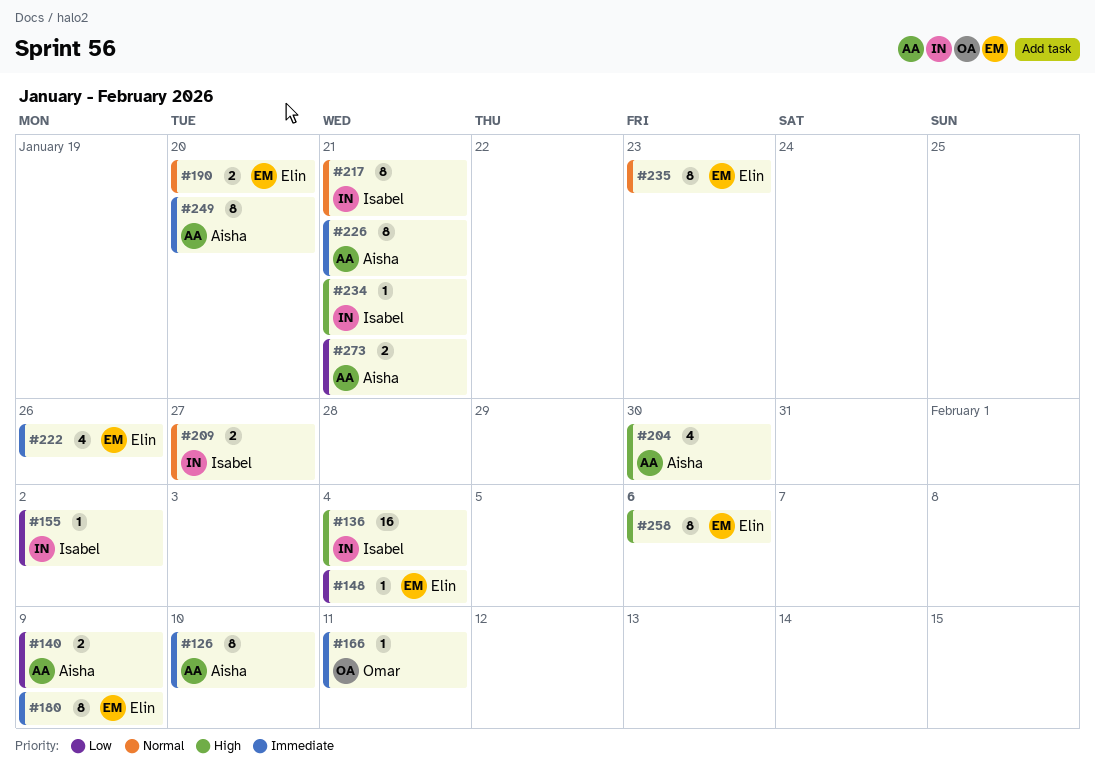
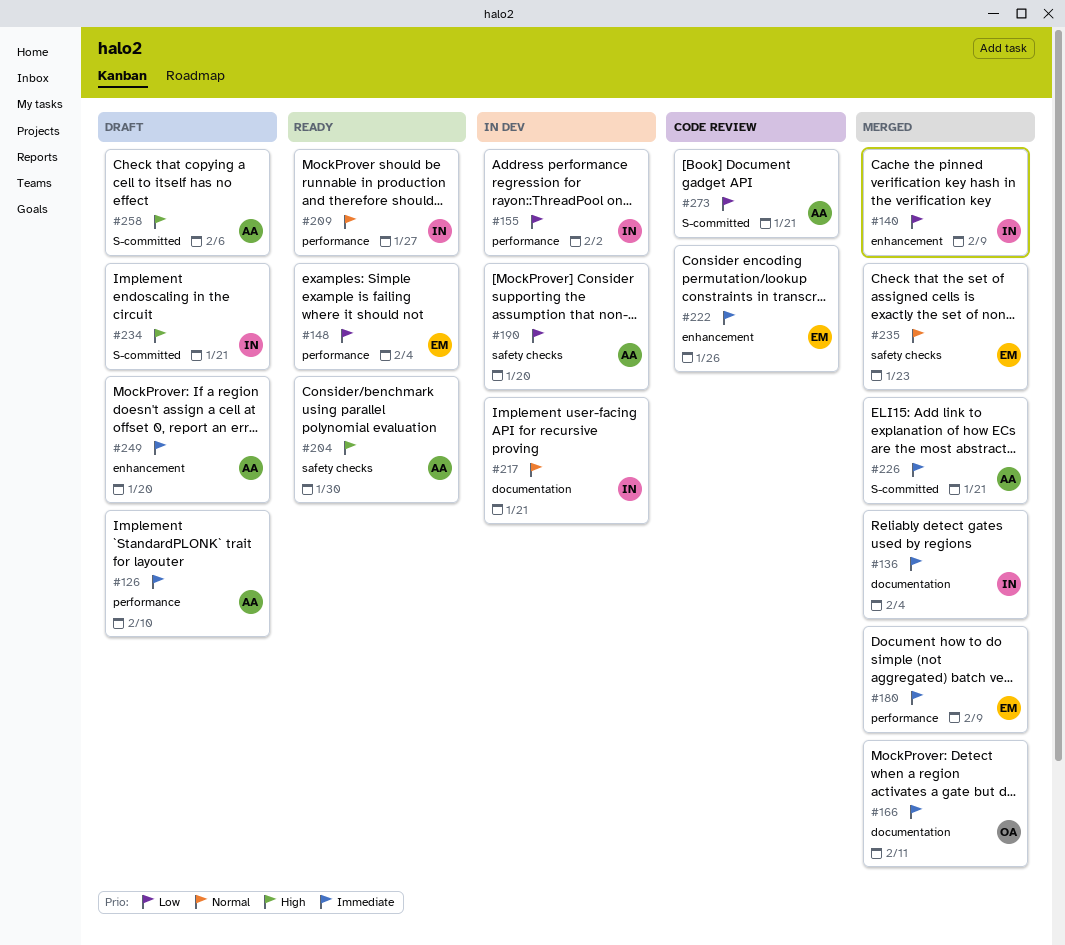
#136, priority: High -> Immediate
#140, owner: Aisha -> Isabel
#190, owner: Elin -> Aisha
#190, priority: Normal -> Low
#258, owner: Elin -> Aisha

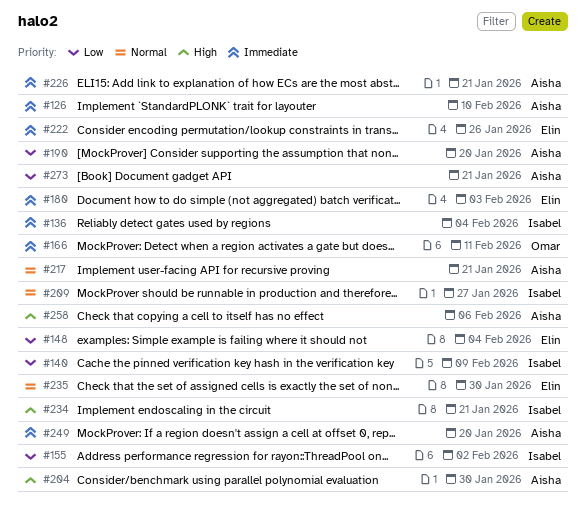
#180, due: Feb 9 -> Feb 3
#217, owner: Isabel -> Aisha
#235, due: Jan 23 -> Jan 30

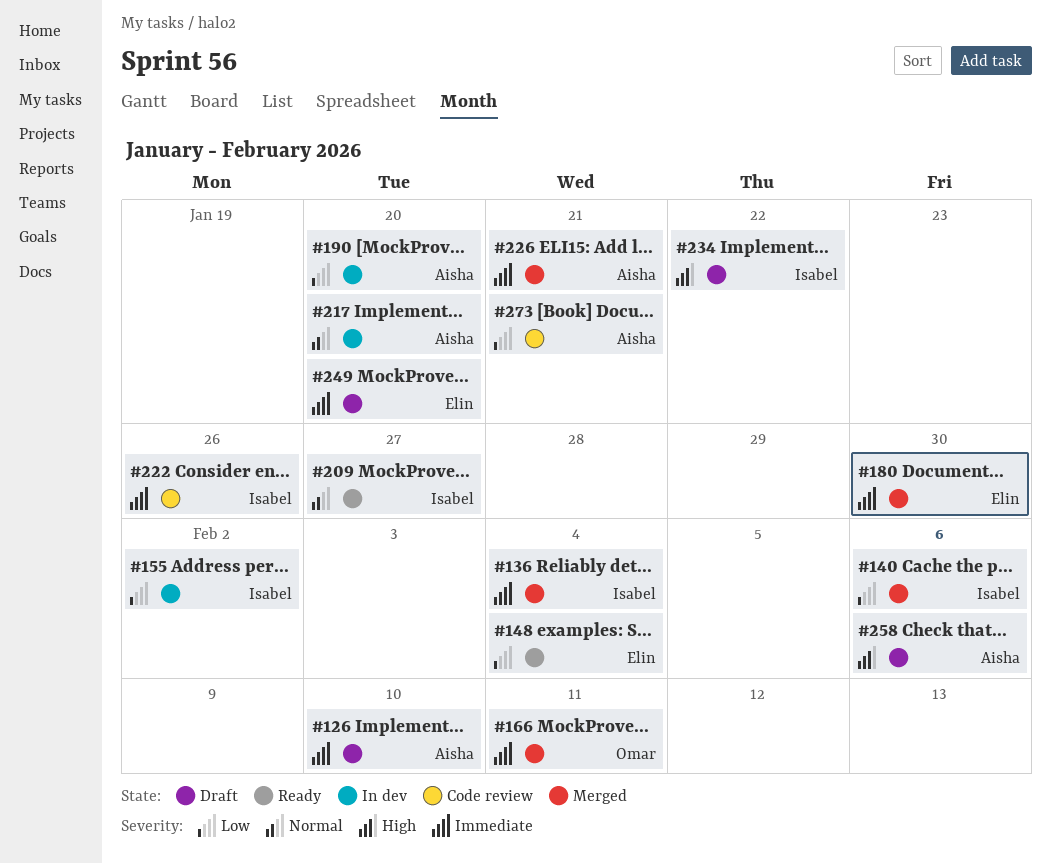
#140, due: Feb 9 -> Feb 6
#180, due: Feb 3 -> Jan 30
#204: present -> none
#217, due: Jan 21 -> Jan 20
#222, owner: Elin -> Isabel
#234, due: Jan 21 -> Jan 22
#235: present -> none
#249, owner: Aisha -> Elin

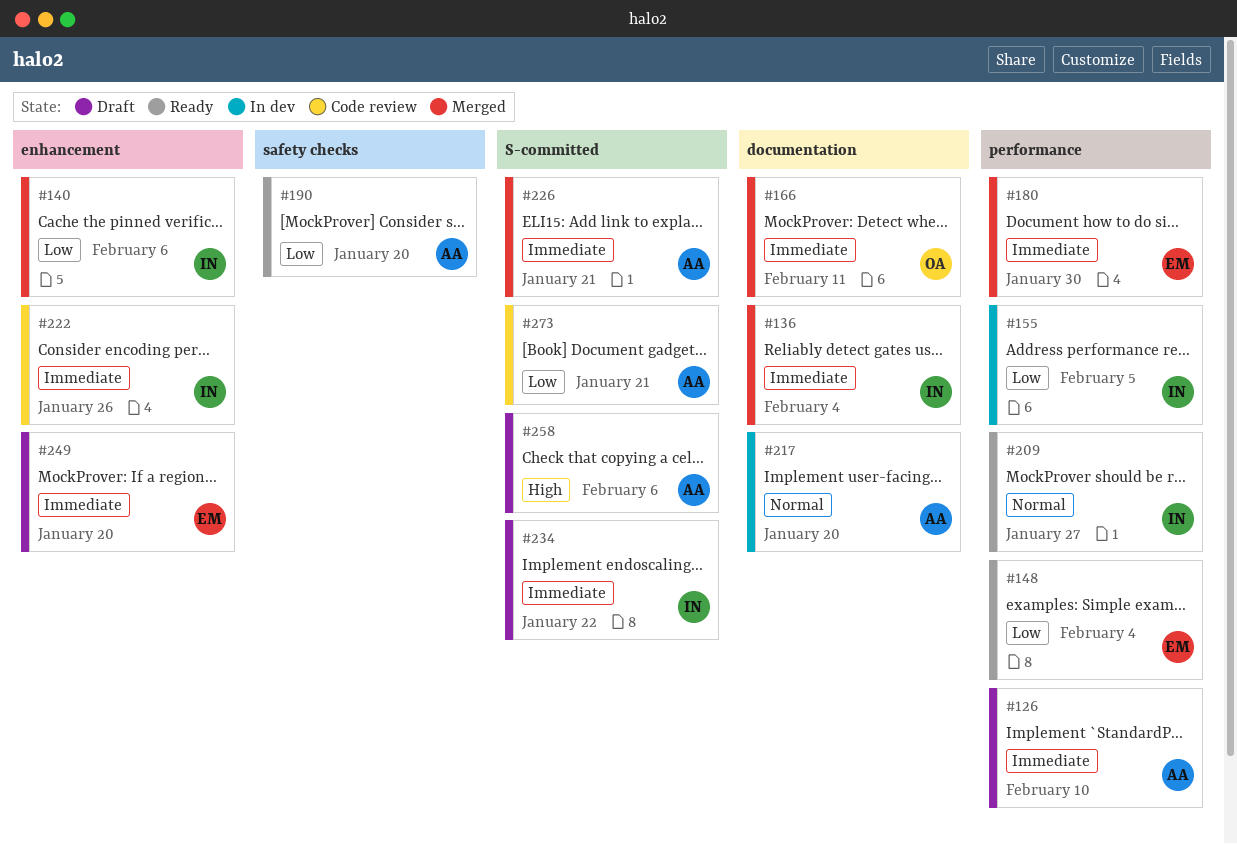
#155, due: Feb 2 -> Feb 5
#190, status: In dev -> Ready
#234, priority: High -> Immediate

